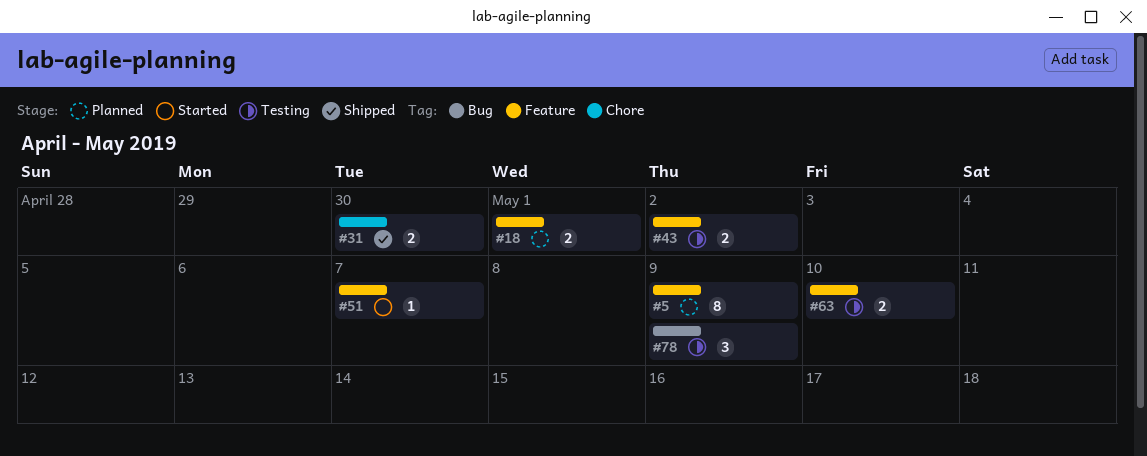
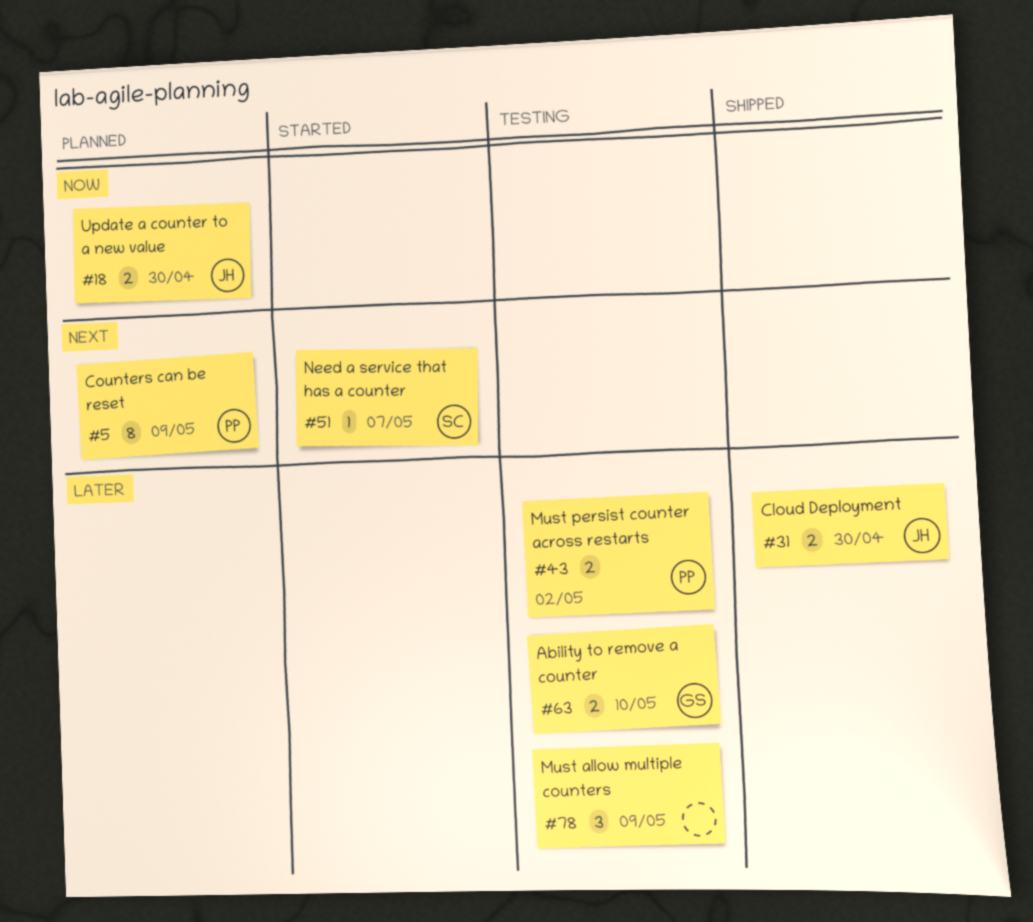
#18, due: May 1 -> Apr 30

